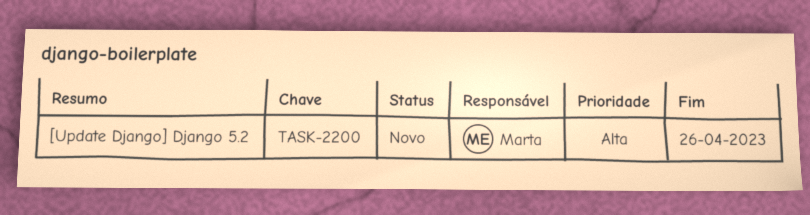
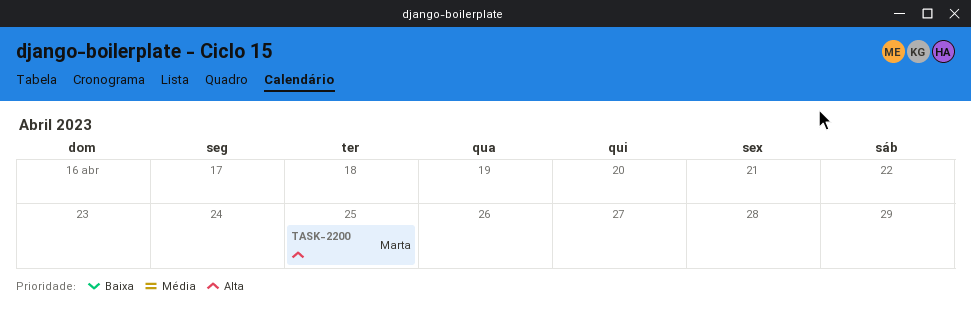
TASK-2200, due: Apr 26 -> Apr 25

